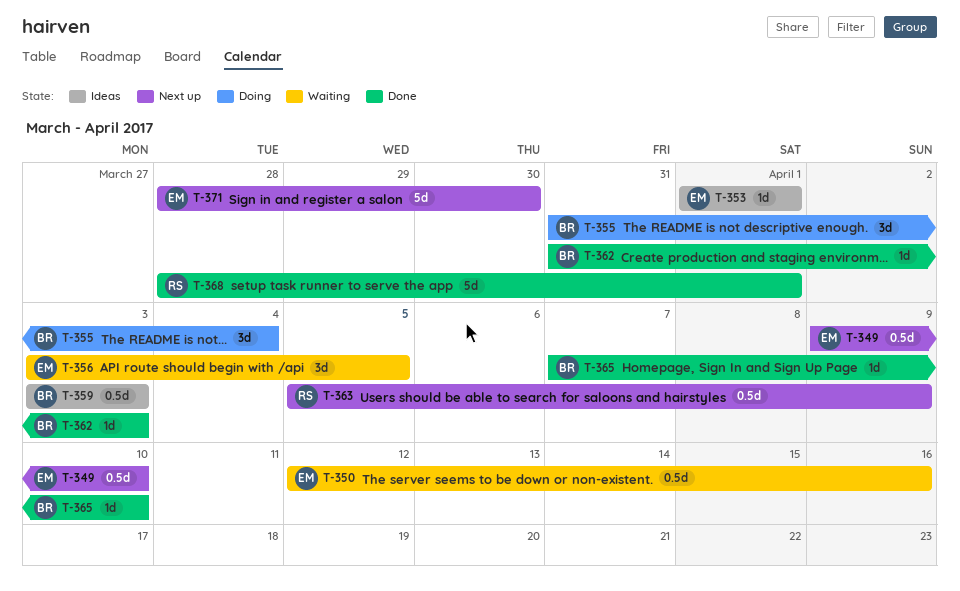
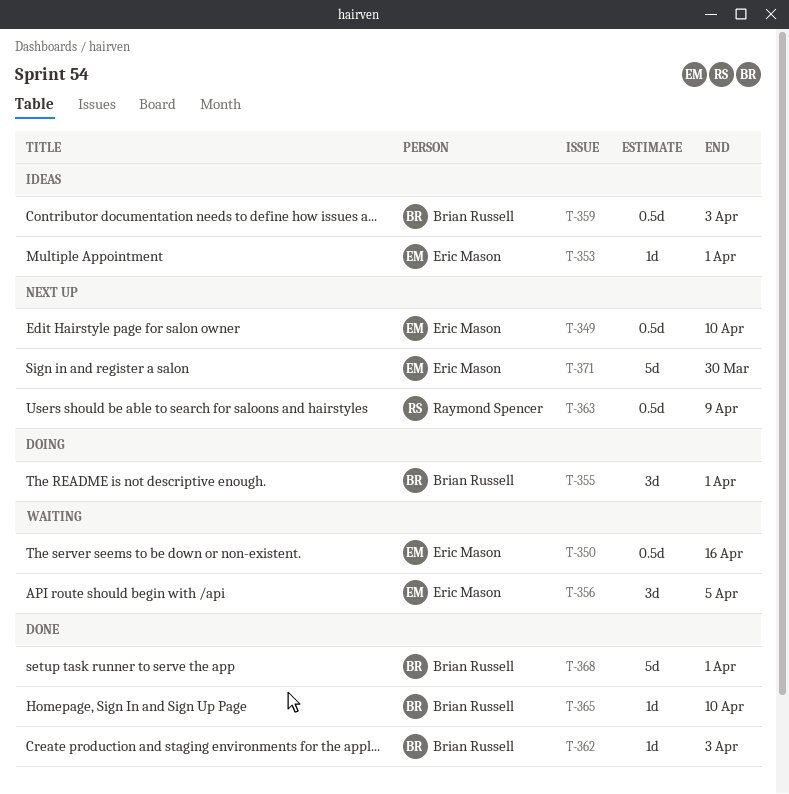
T-355, due: Apr 4 -> Apr 1
T-368, owner: Raymond Spencer -> Brian Russell

